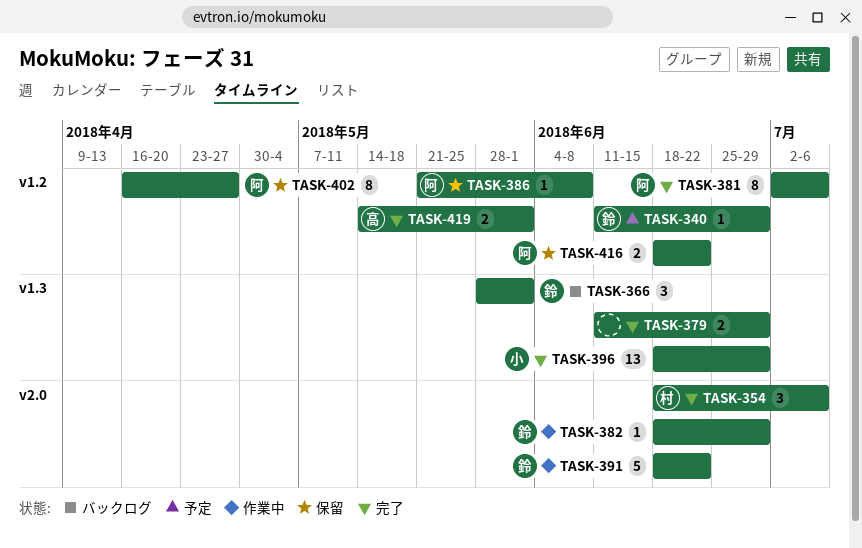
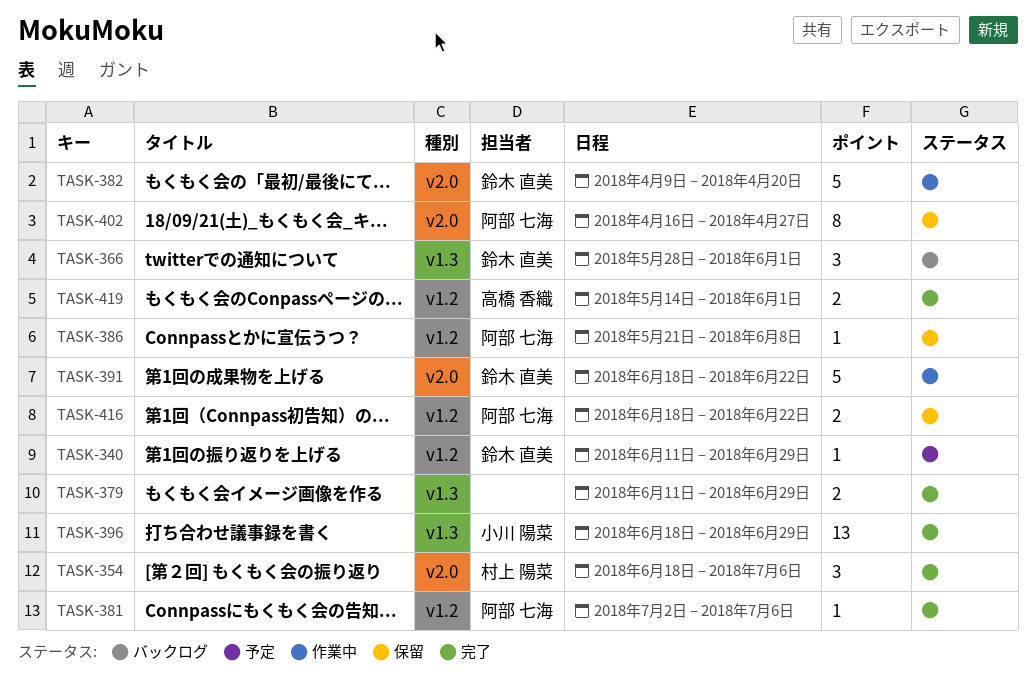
TASK-381, estimate: 8 -> 1
TASK-382, estimate: 1 -> 5
TASK-382, start: Jun 18 -> Apr 9
TASK-382, due: Jun 29 -> Apr 20
TASK-402, label: v1.2 -> v2.0

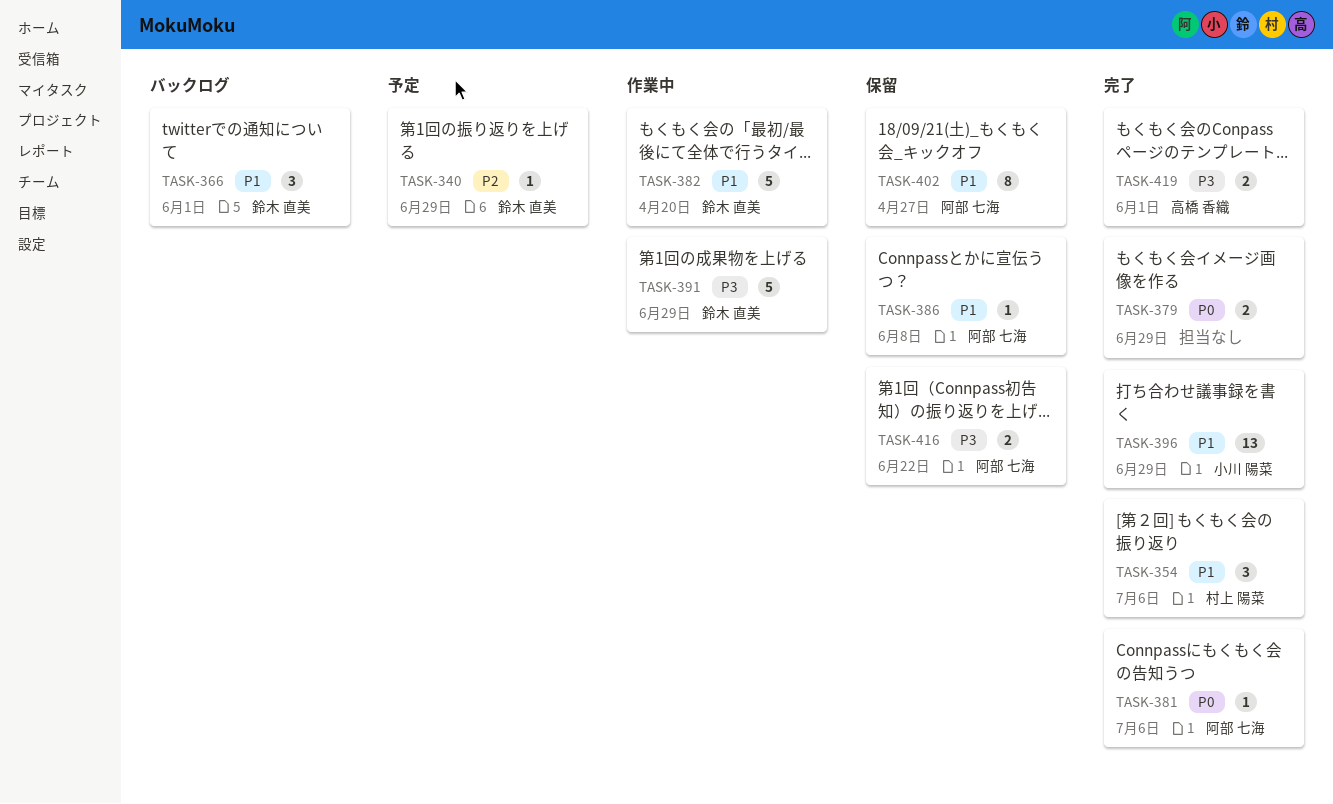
TASK-391, due: Jun 22 -> Jun 29

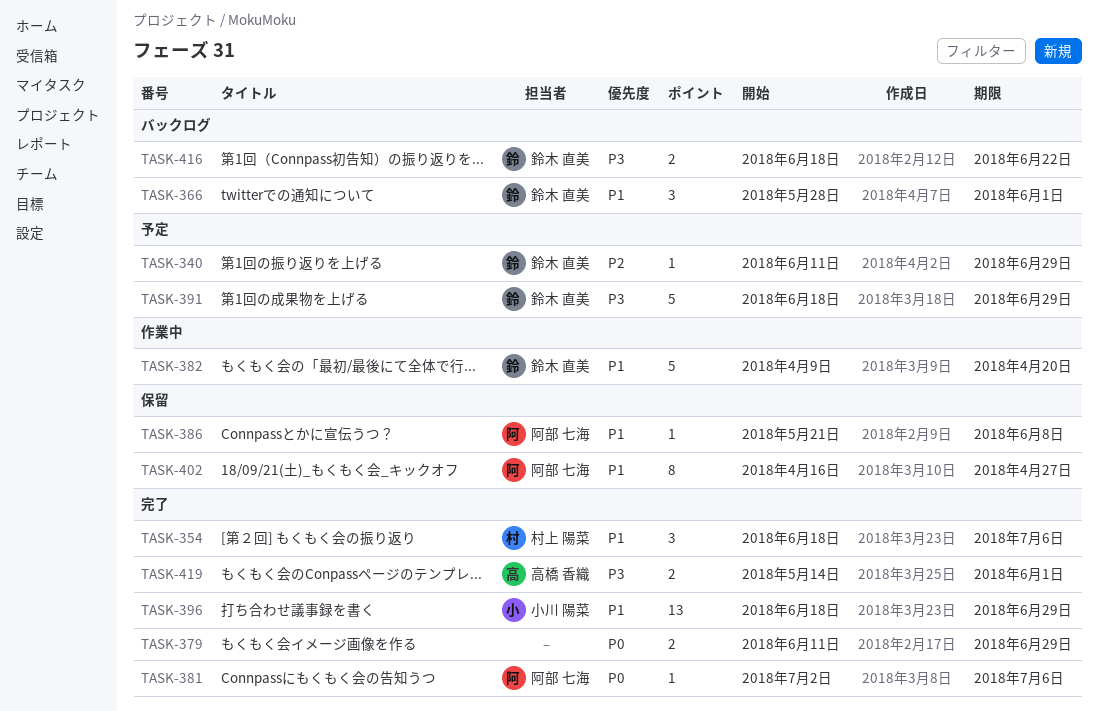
TASK-391, status: 作業中 -> 予定
TASK-416, status: 保留 -> バックログ
TASK-416, owner: 阿部 七海 -> 鈴木 直美

